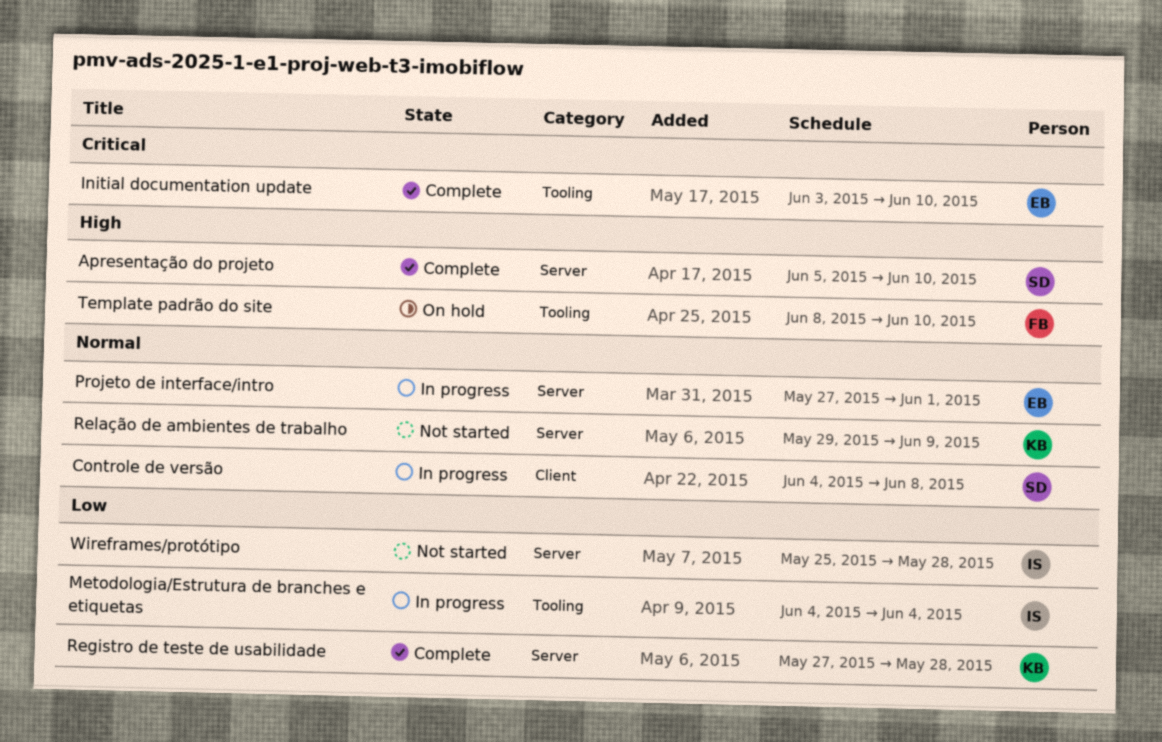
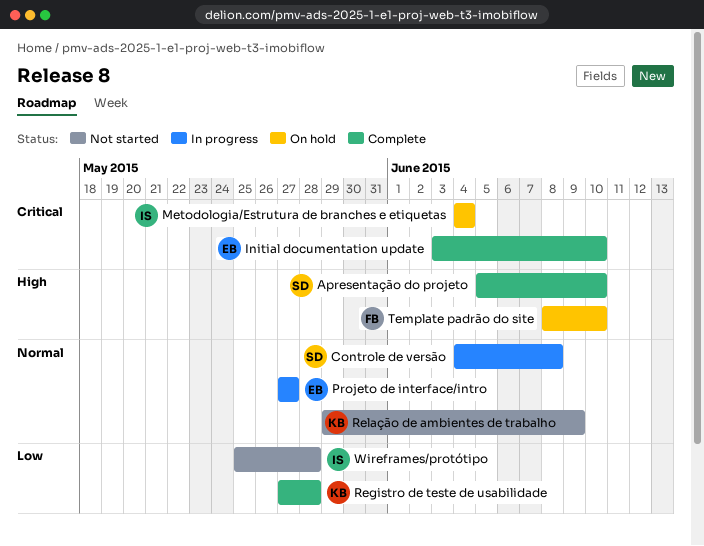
Metodologia/Estrutura de branches e etiquetas, status: In progress -> On hold
Metodologia/Estrutura de branches e etiquetas, priority: Low -> Critical
Projeto de interface/intro, due: Jun 1 -> May 27

